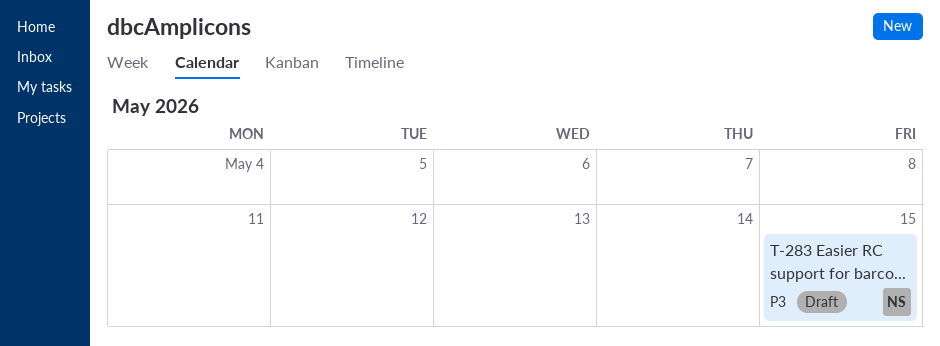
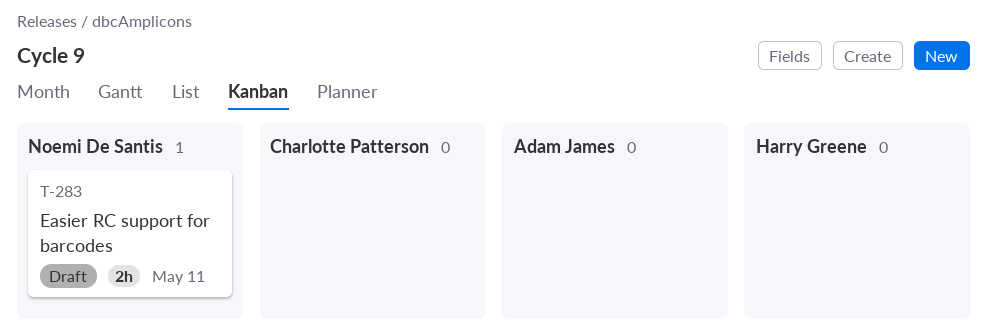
T-283, due: May 15 -> May 11

